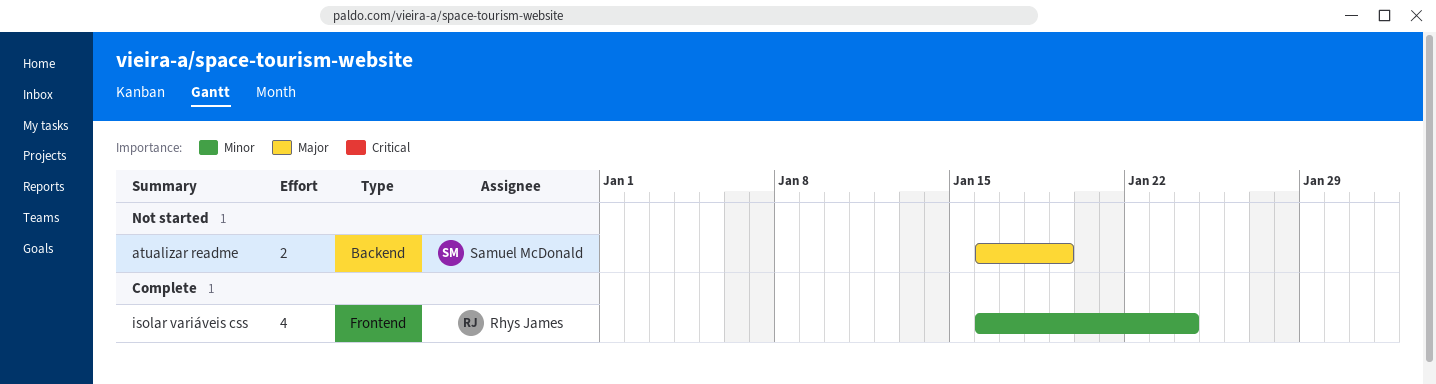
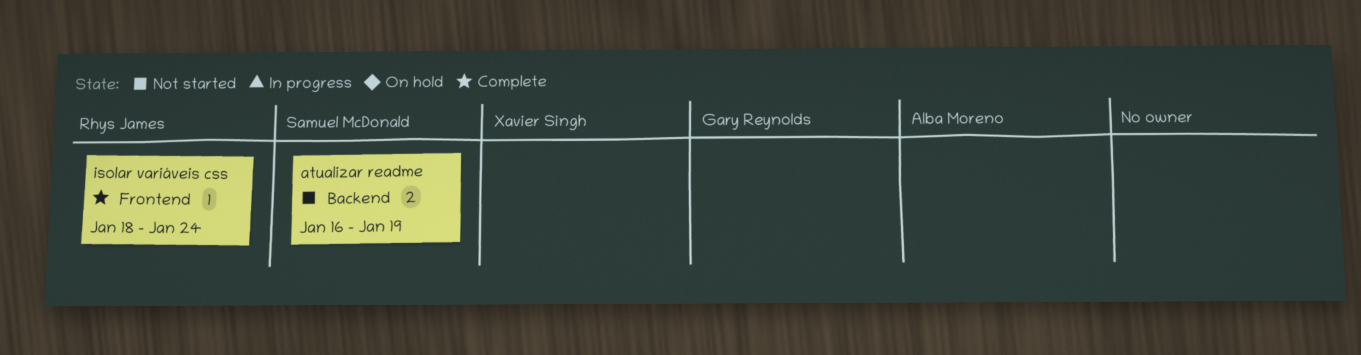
isolar variáveis css, estimate: 4 -> 1
isolar variáveis css, start: Jan 16 -> Jan 18

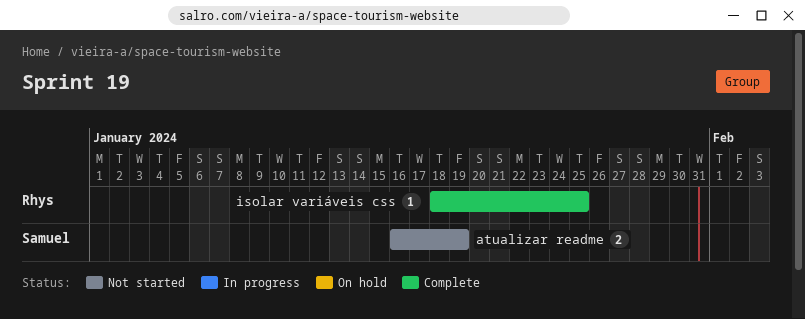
isolar variáveis css, due: Jan 24 -> Jan 25

